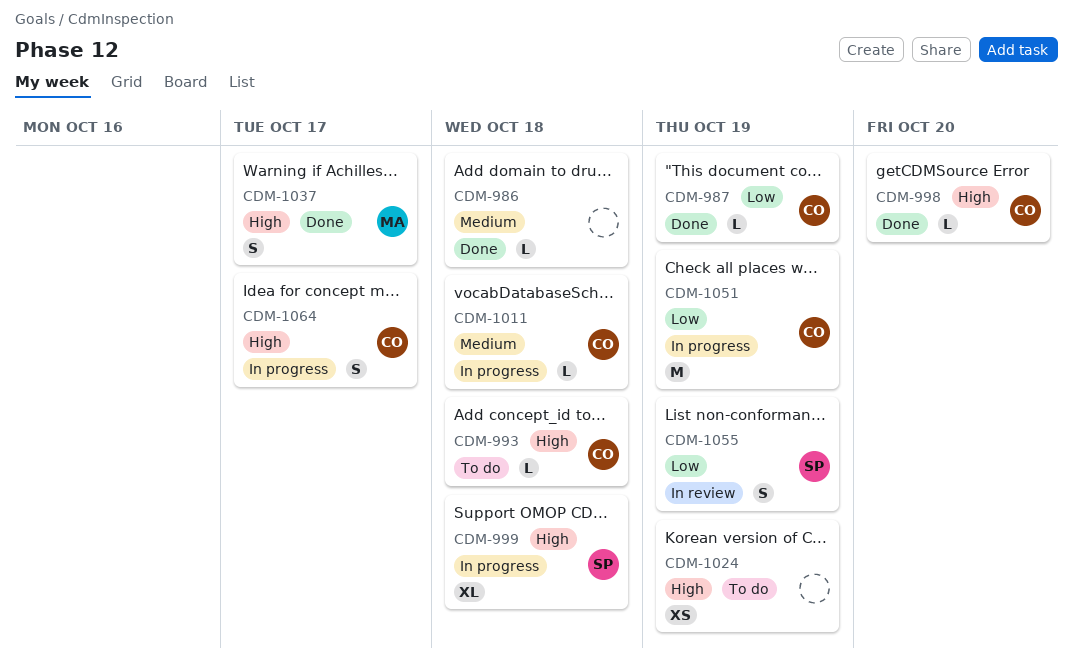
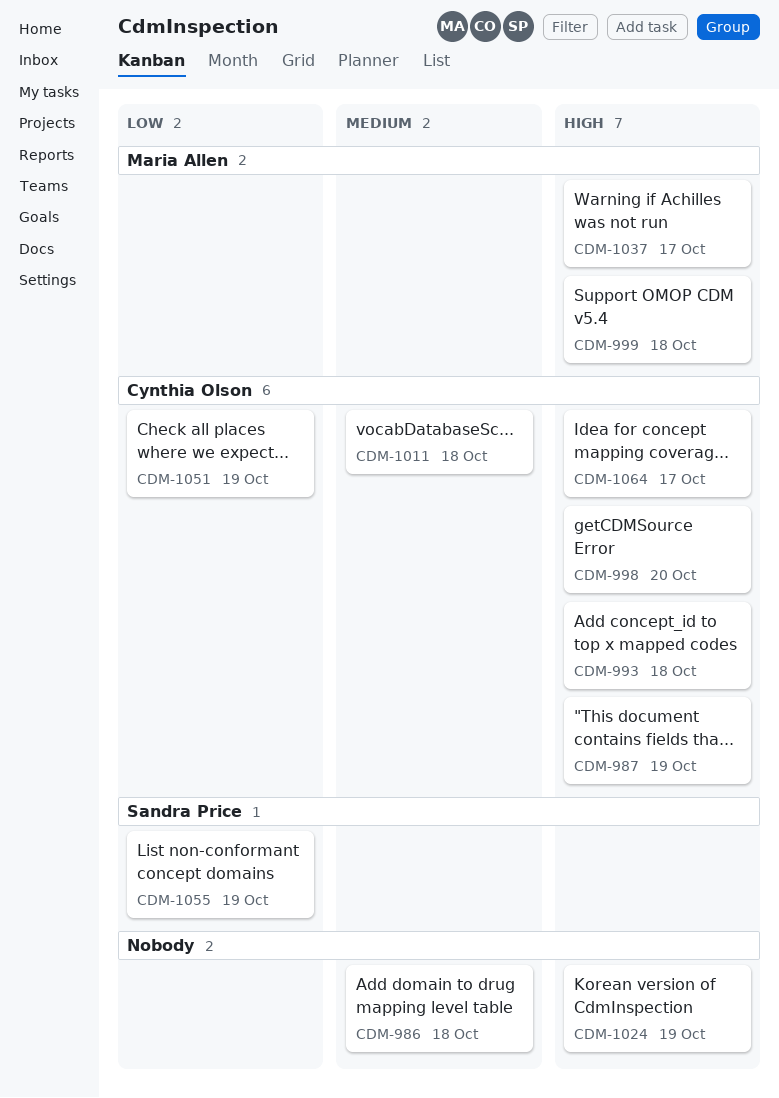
CDM-987, priority: Low -> High
CDM-999, owner: Sandra Price -> Maria Allen

